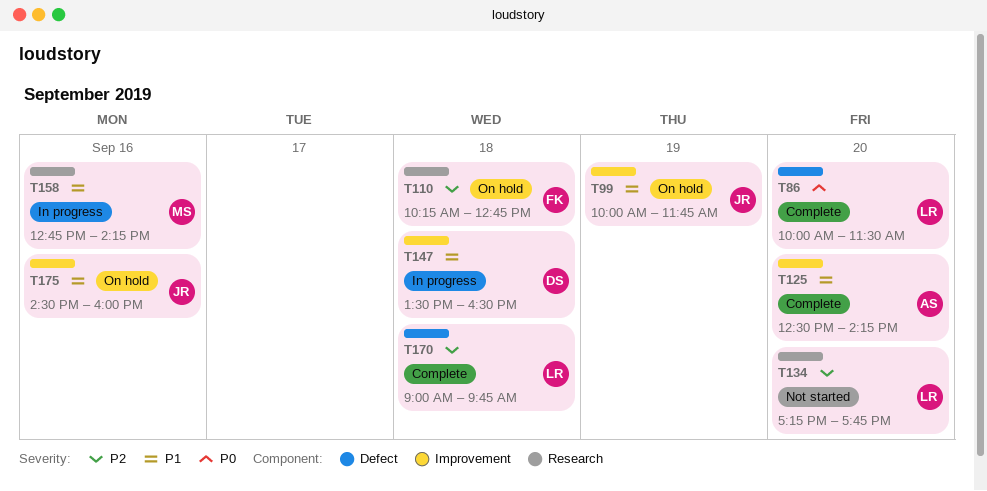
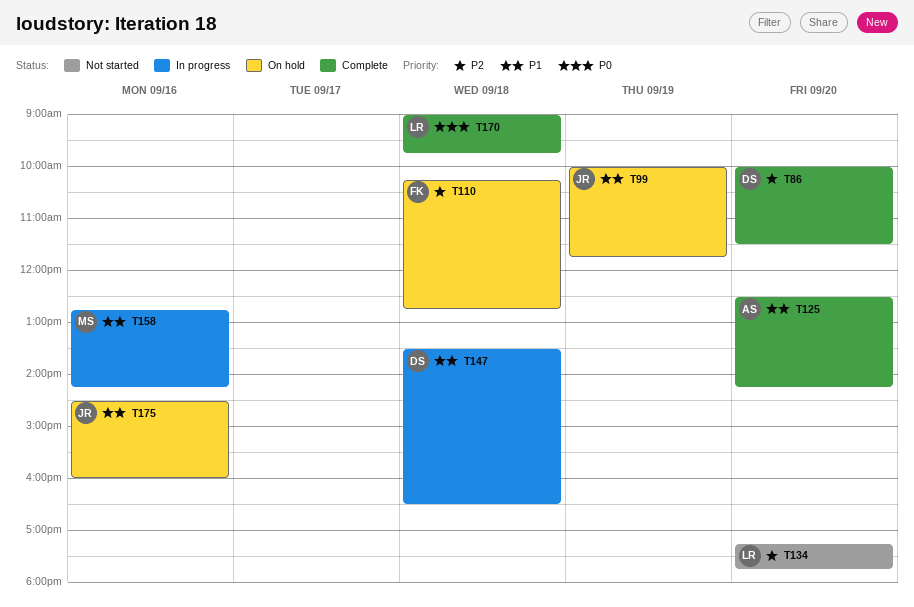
T86, owner: LR -> DS
T86, priority: P0 -> P2
T170, priority: P2 -> P0

